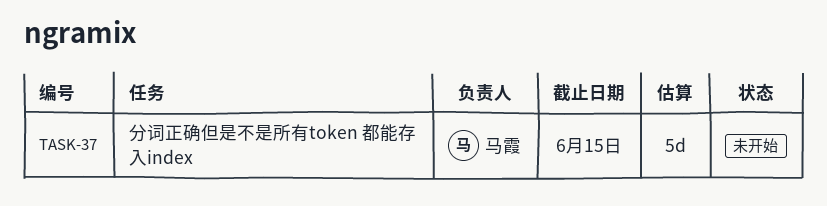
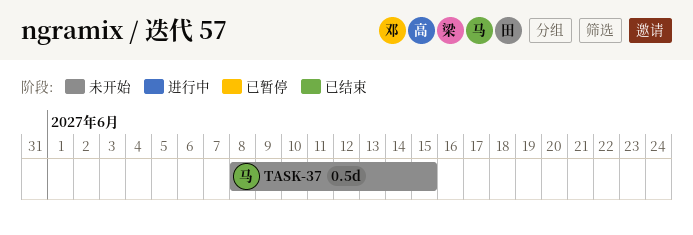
TASK-37, estimate: 5d -> 0.5d

